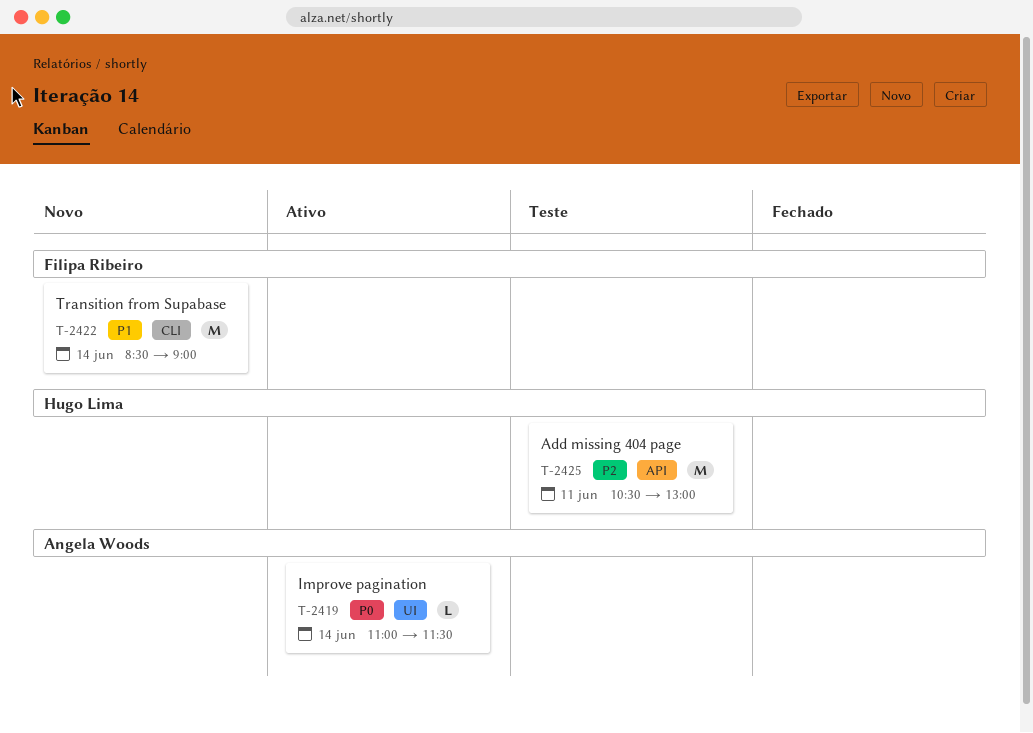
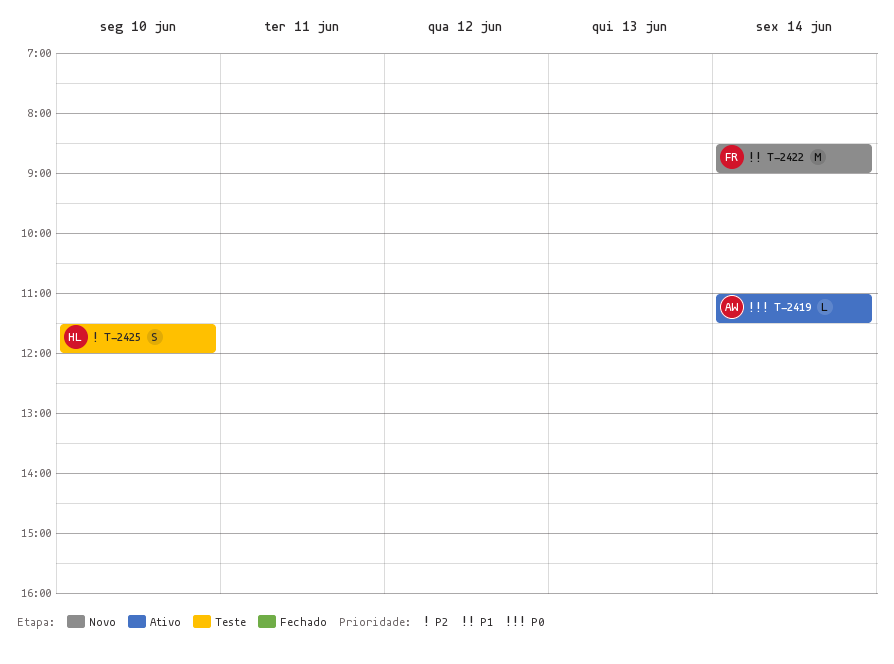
T-2425, estimate: M -> S
T-2425, day: Jun 11 -> Jun 10
T-2425, begins: 10:30 -> 11:30
T-2425, ends: 13:00 -> 12:00

